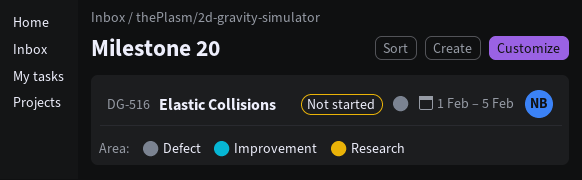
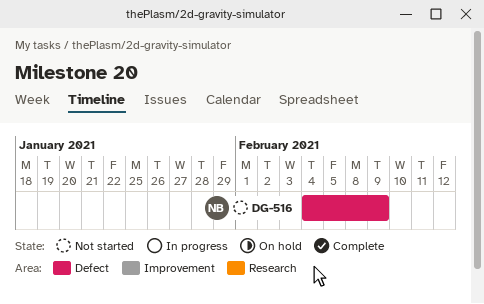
DG-516, start: Feb 1 -> Feb 4
DG-516, due: Feb 5 -> Feb 9

